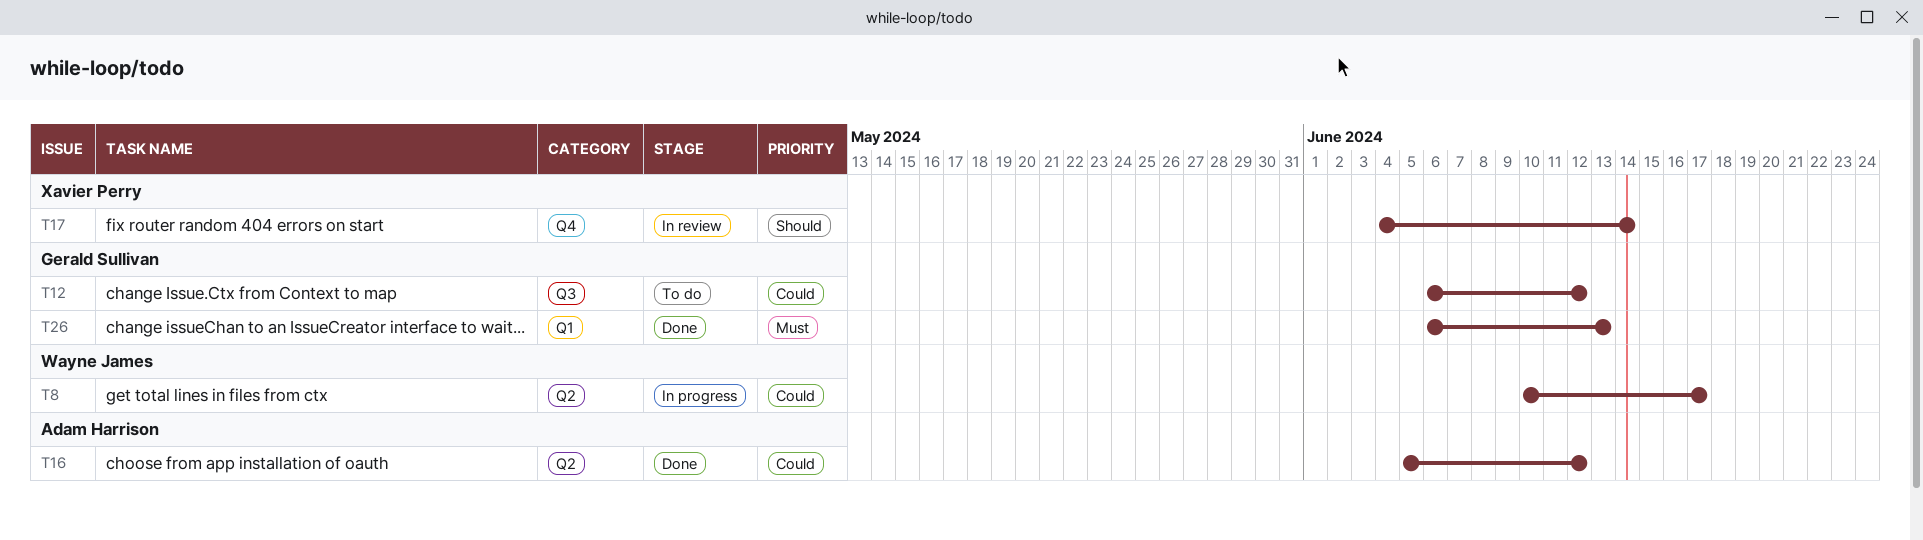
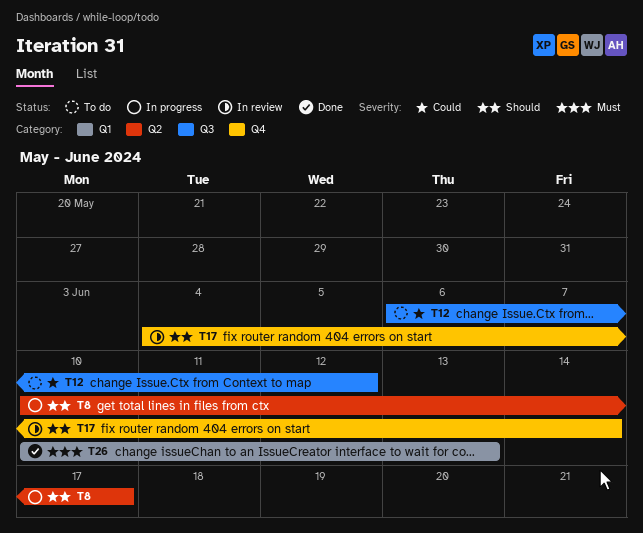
T8, priority: Could -> Should
T16: present -> none
T26, start: Jun 6 -> Jun 10

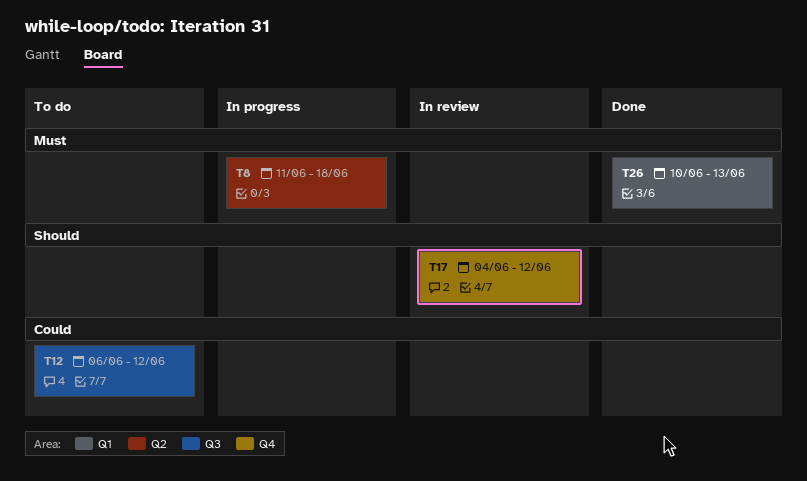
T8, priority: Should -> Must
T8, start: Jun 10 -> Jun 11
T8, due: Jun 17 -> Jun 18
T17, due: Jun 14 -> Jun 12

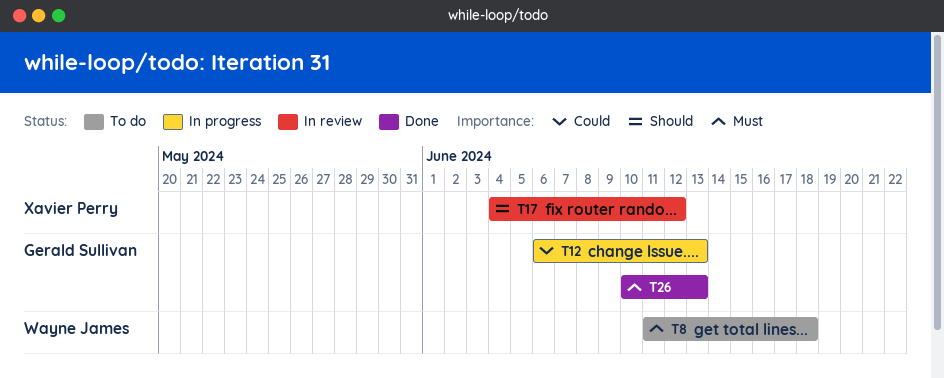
T8, status: In progress -> To do
T12, status: To do -> In progress
T12, due: Jun 12 -> Jun 13

